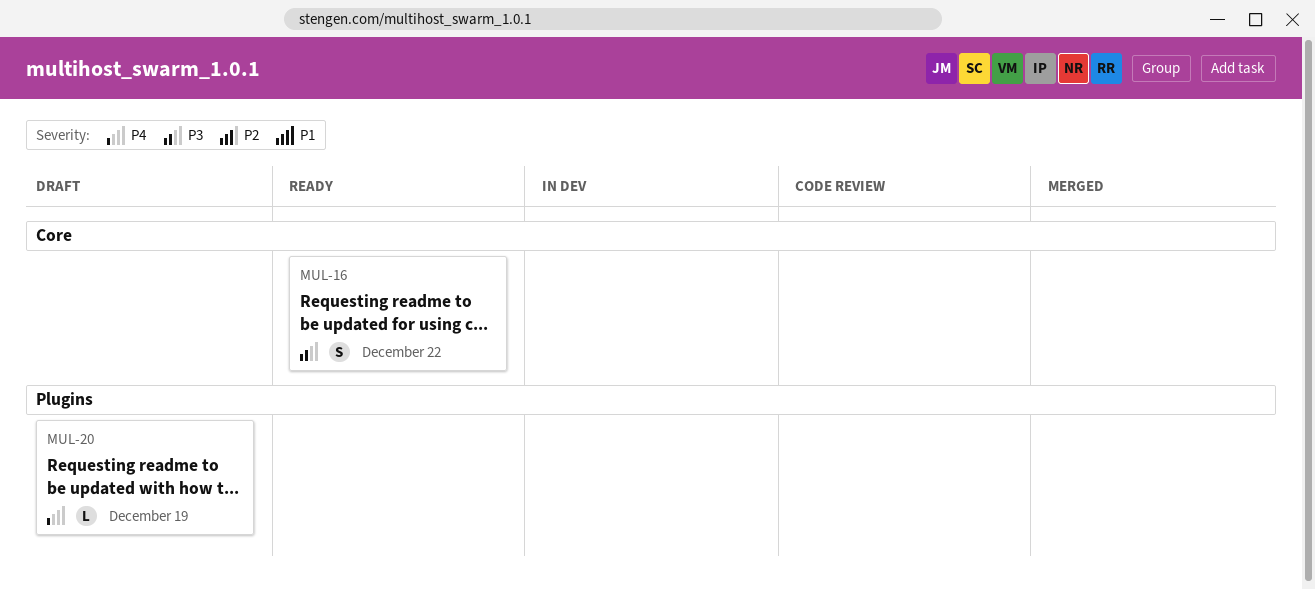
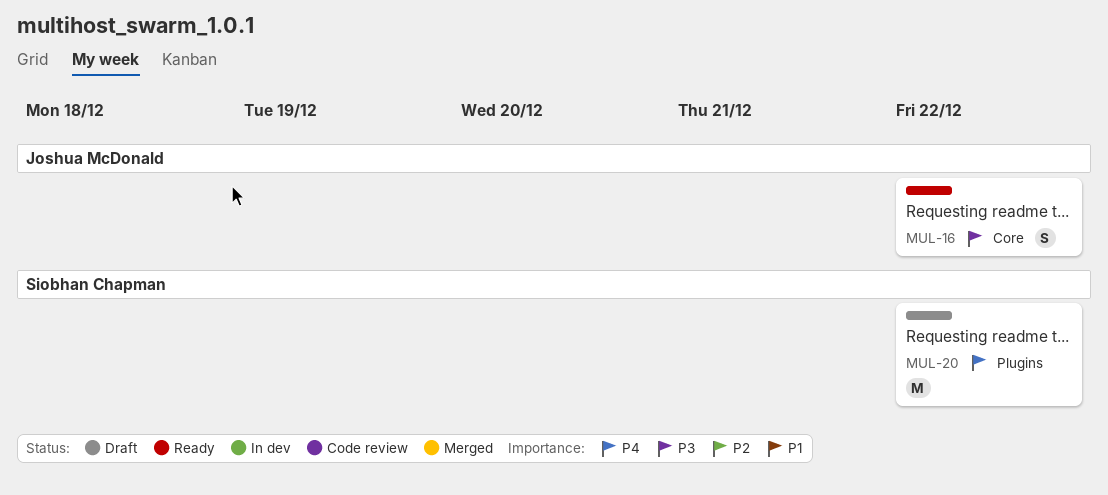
MUL-20, estimate: L -> M
MUL-20, due: Dec 19 -> Dec 22

